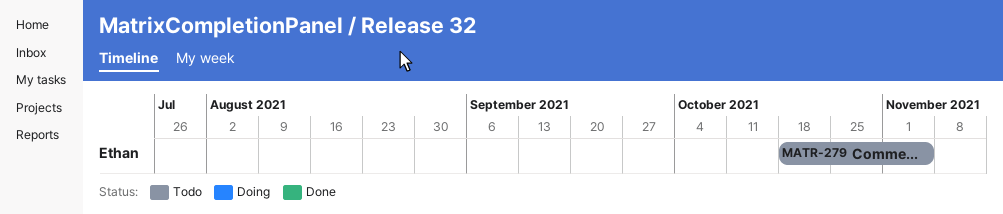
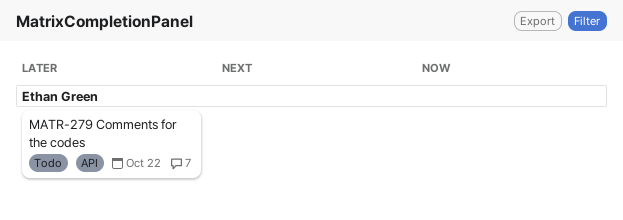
MATR-279, due: Nov 5 -> Oct 22

